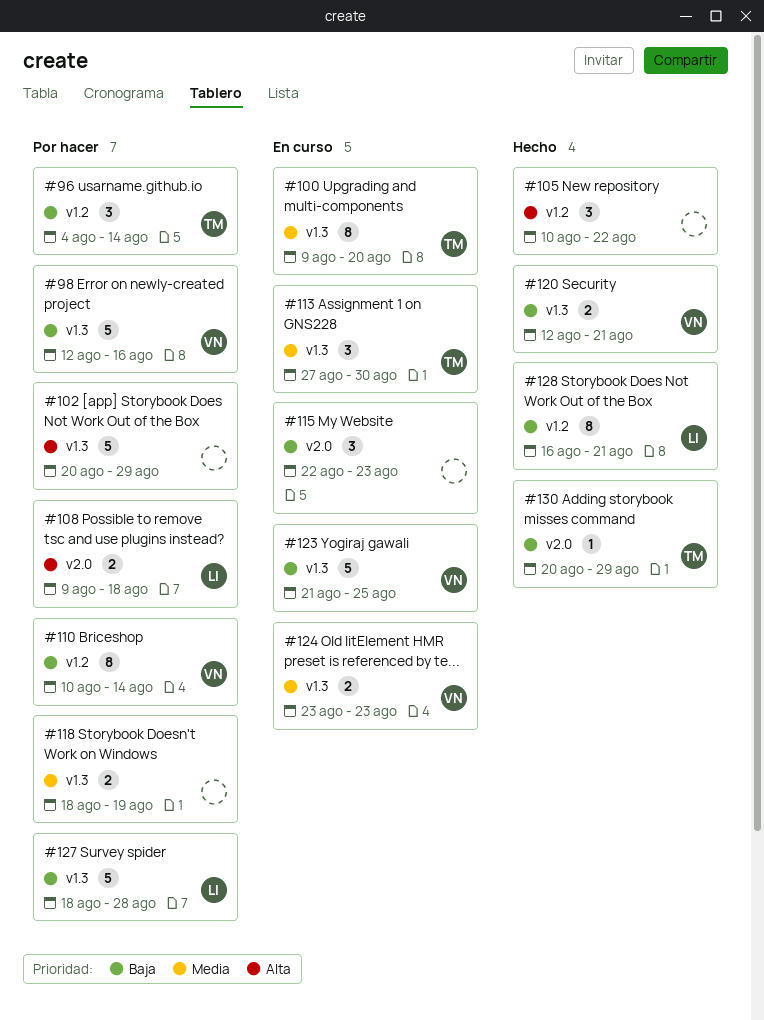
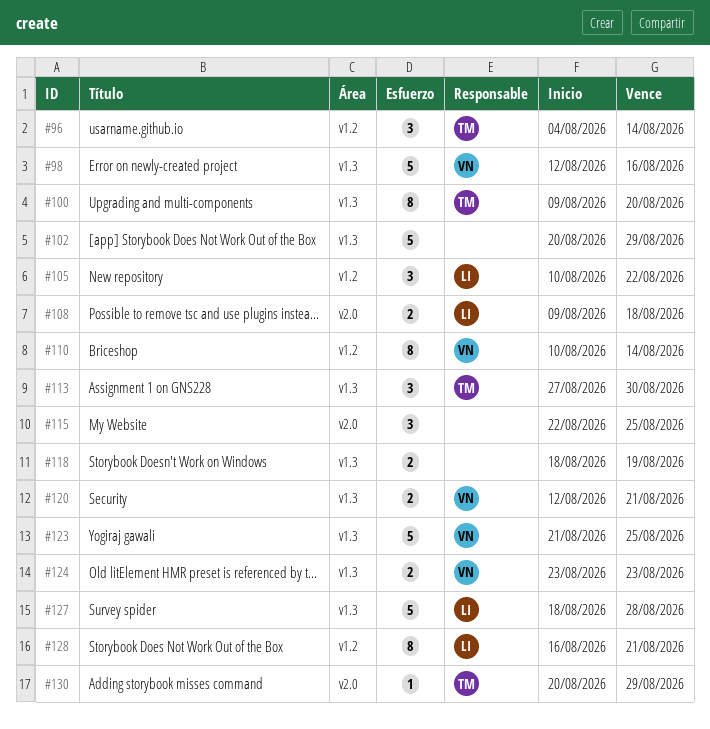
#105, owner: none -> LI
#115, due: Aug 23 -> Aug 25

